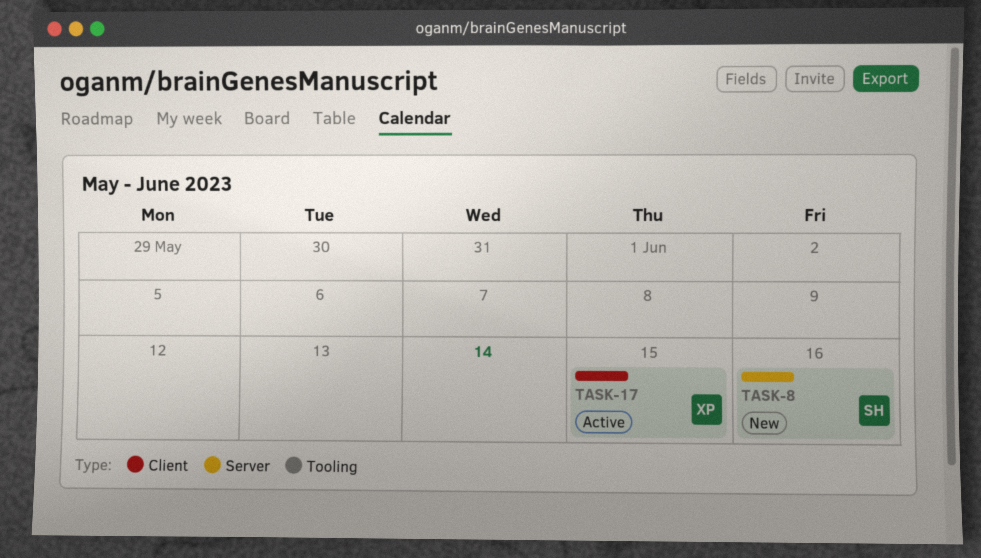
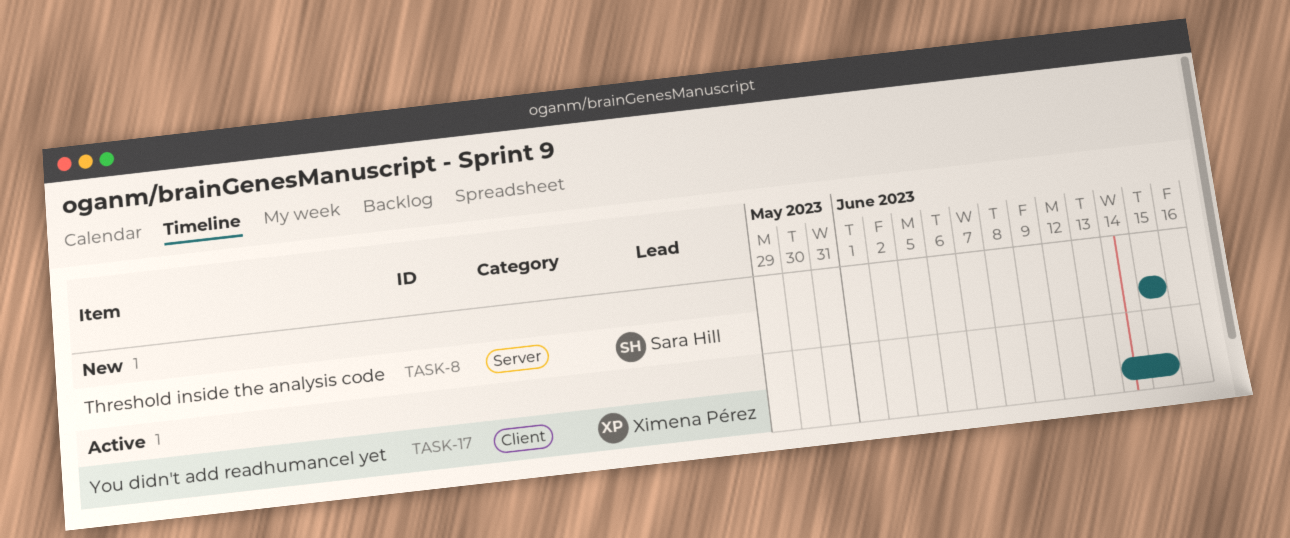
TASK-8, due: Jun 16 -> Jun 15

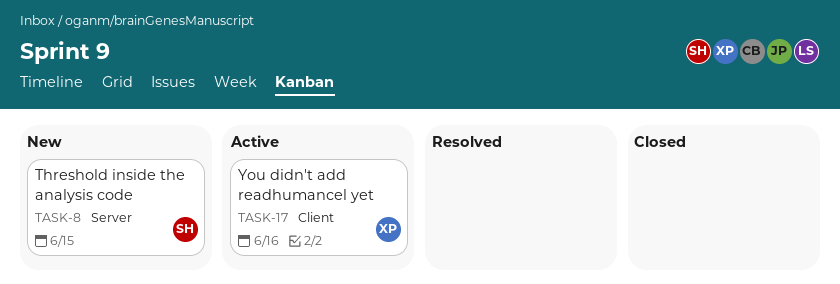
TASK-17, due: Jun 15 -> Jun 16

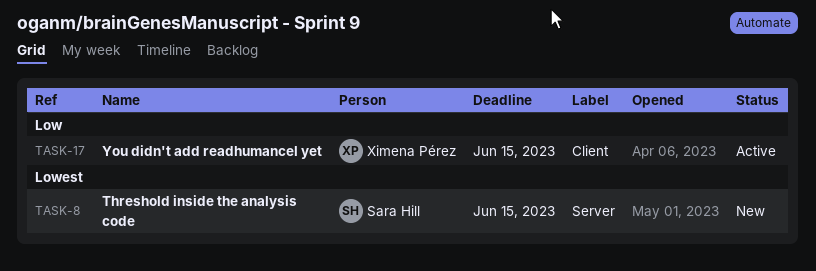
TASK-17, due: Jun 16 -> Jun 15

